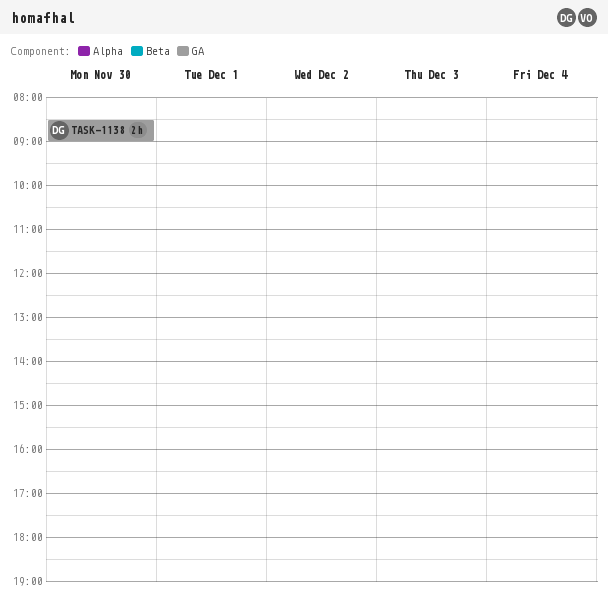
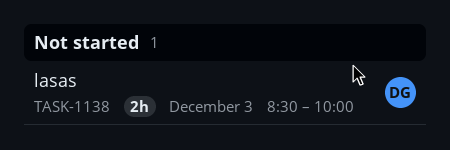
TASK-1138, day: Nov 30 -> Dec 3
TASK-1138, ends: 09:00 -> 10:00

